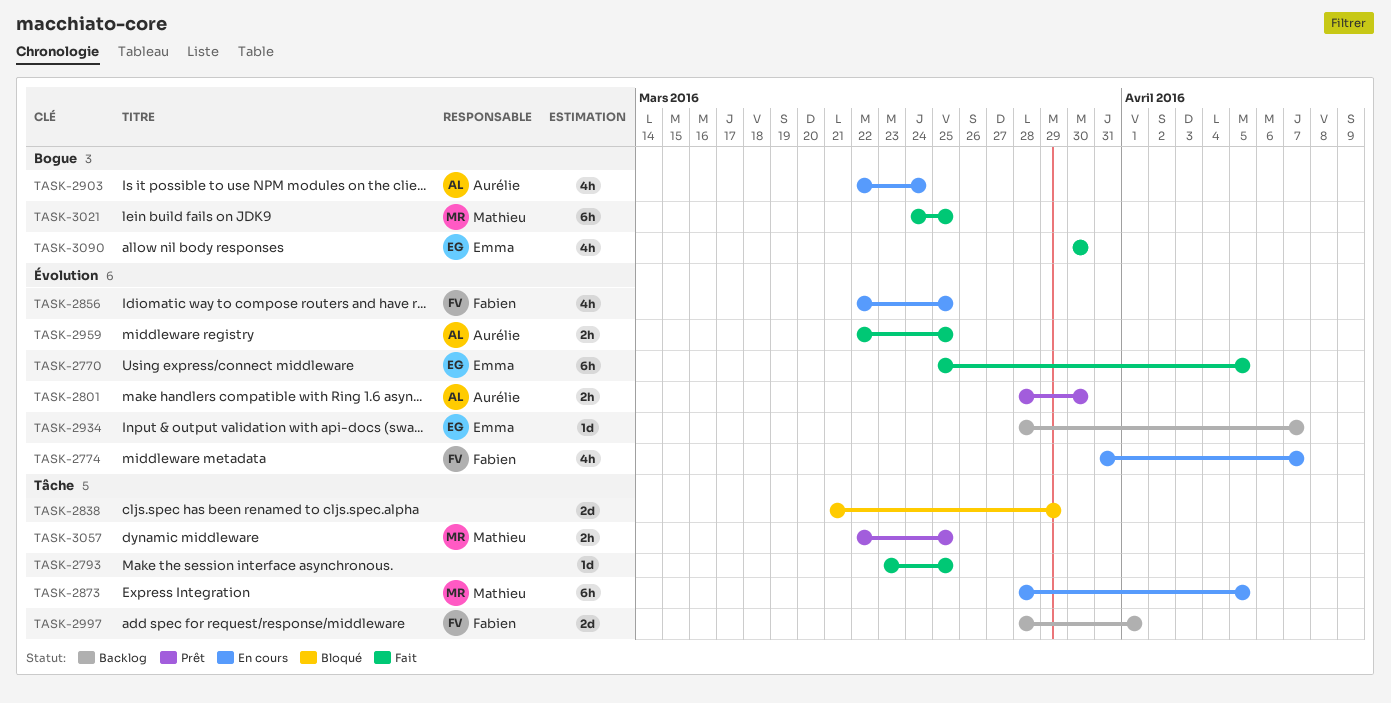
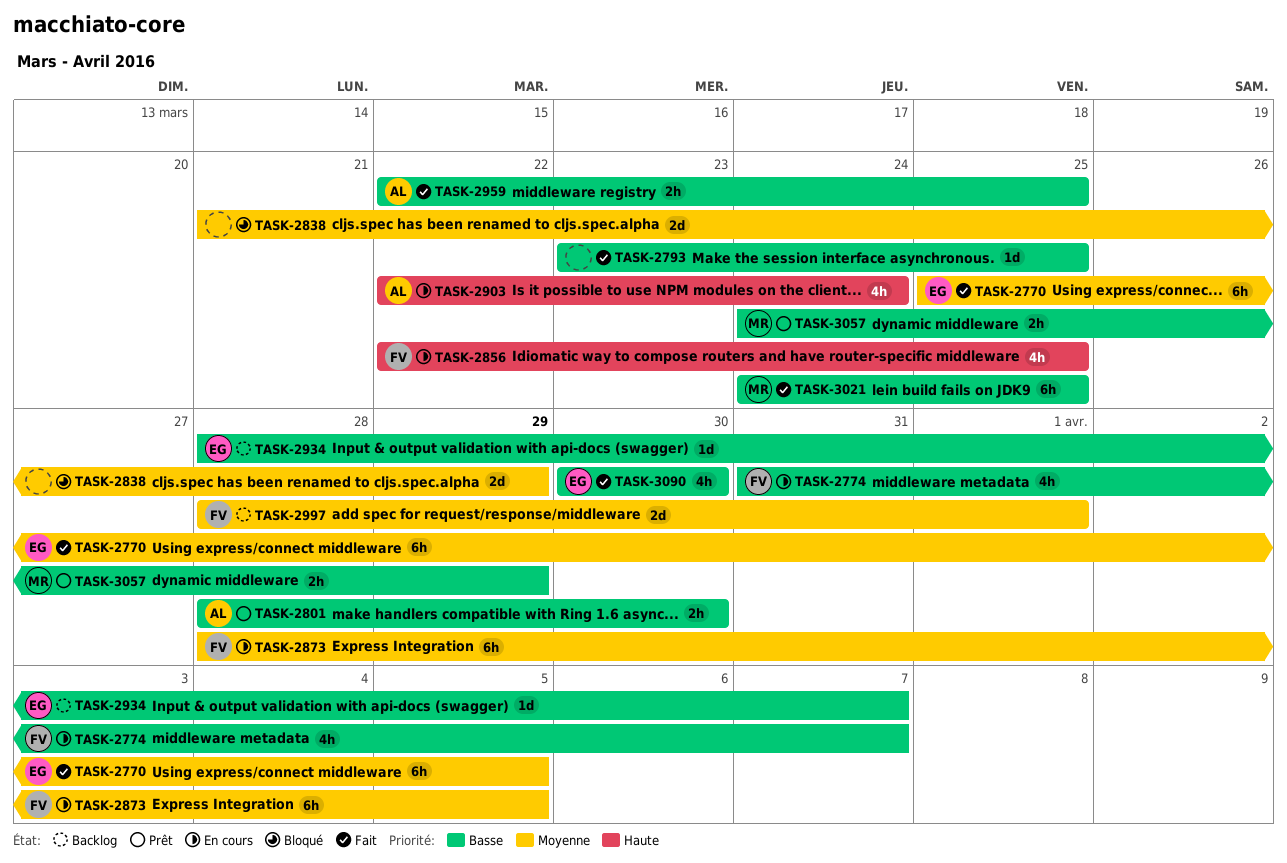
TASK-2873, owner: Mathieu -> Fabien
TASK-3057, start: Mar 22 -> Mar 24
TASK-3057, due: Mar 25 -> Mar 29

